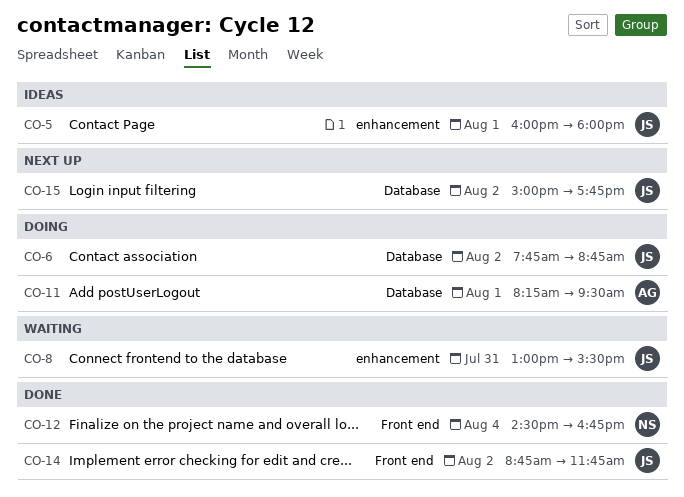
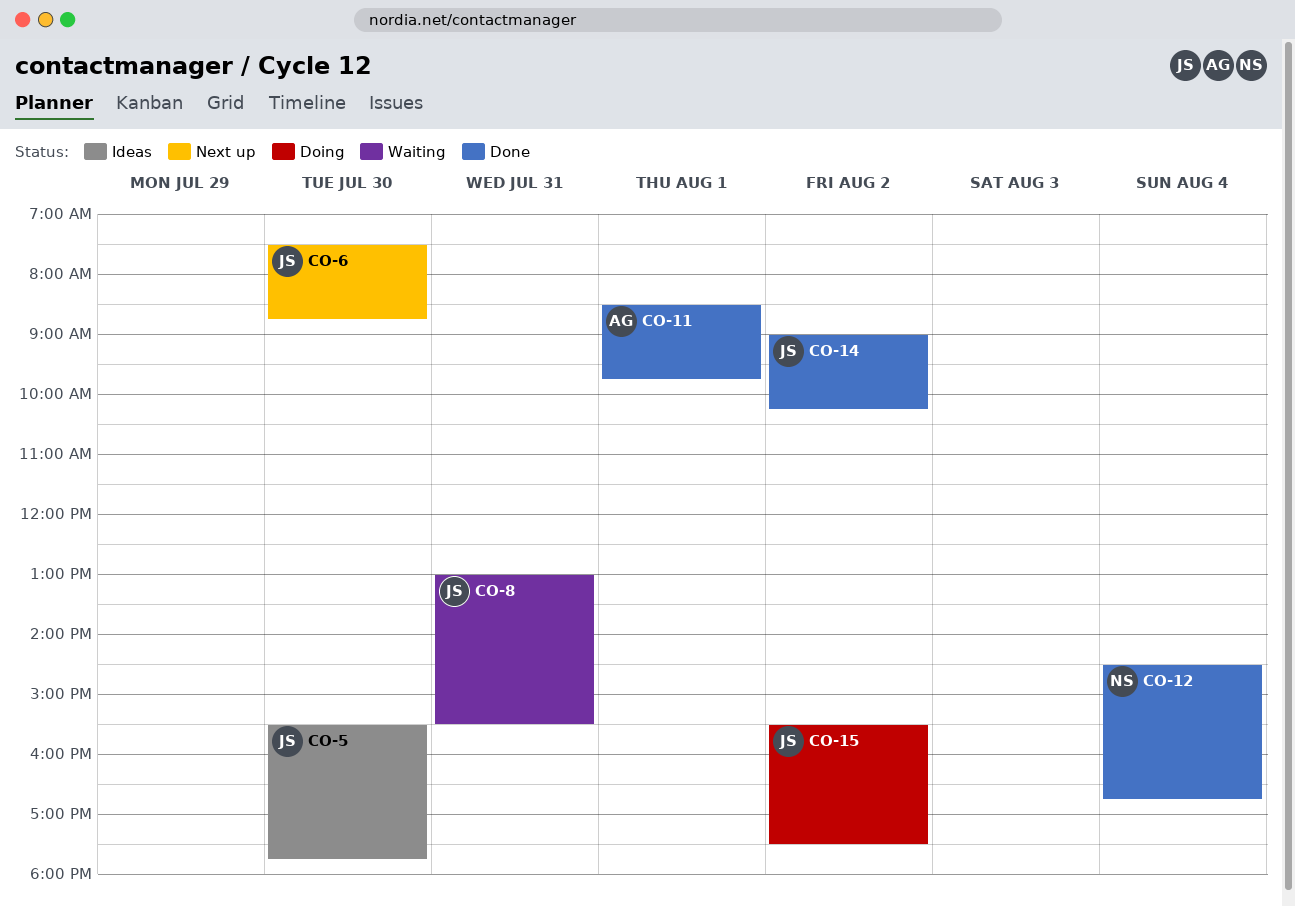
CO-5, day: Aug 1 -> Jul 30
CO-5, begins: 16:00 -> 15:30
CO-5, ends: 18:00 -> 17:45
CO-6, status: Doing -> Next up
CO-6, day: Aug 2 -> Jul 30
CO-6, begins: 07:45 -> 07:30
CO-11, status: Doing -> Done
CO-11, begins: 08:15 -> 08:30
CO-11, ends: 09:30 -> 09:45
CO-14, begins: 08:45 -> 09:00
CO-14, ends: 11:45 -> 10:15
CO-15, status: Next up -> Doing
CO-15, begins: 15:00 -> 15:30
CO-15, ends: 17:45 -> 17:30

